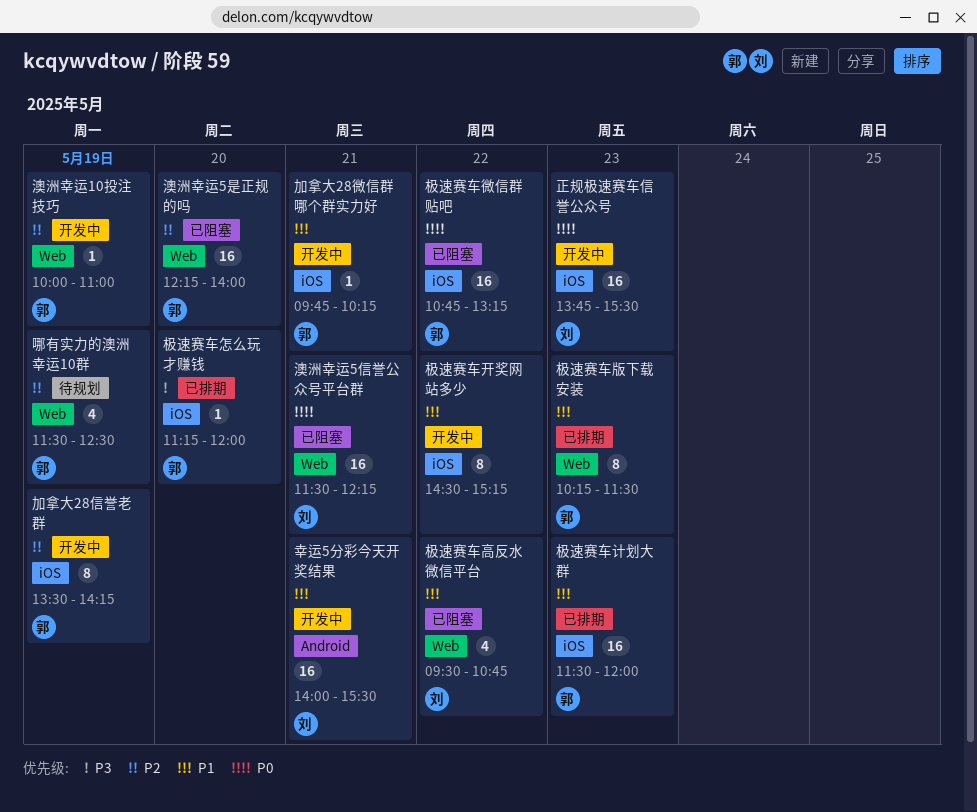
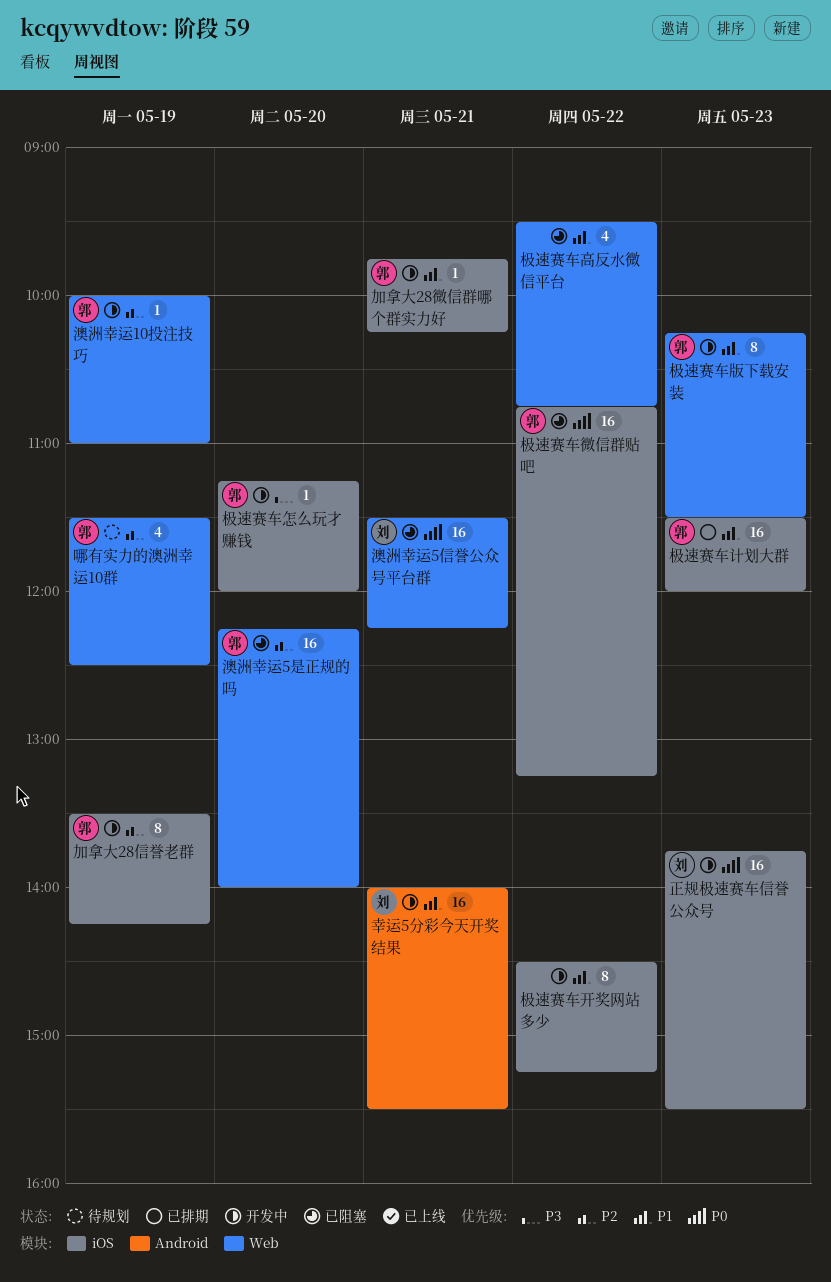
极速赛车怎么玩才赚钱, status: 已排期 -> 开发中
极速赛车版下载安装, status: 已排期 -> 开发中
极速赛车高反水微信平台, owner: 刘 -> none

